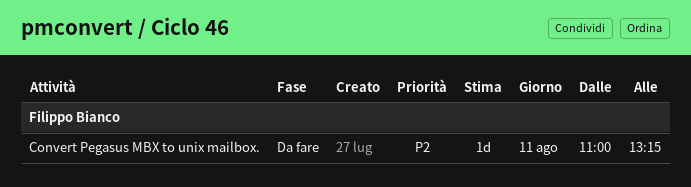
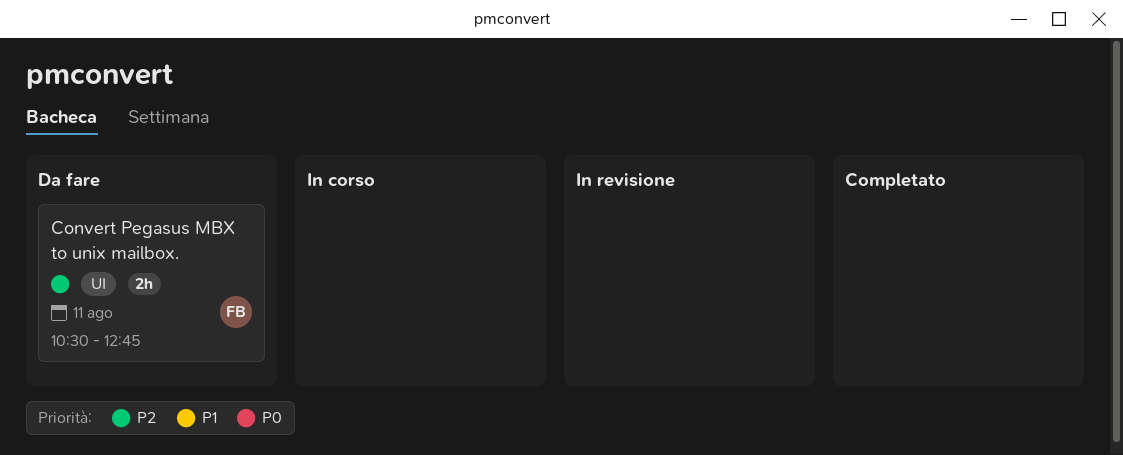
Convert Pegasus MBX to unix mailbox., estimate: 1d -> 2h
Convert Pegasus MBX to unix mailbox., begins: 11:00 -> 10:30
Convert Pegasus MBX to unix mailbox., ends: 13:15 -> 12:45

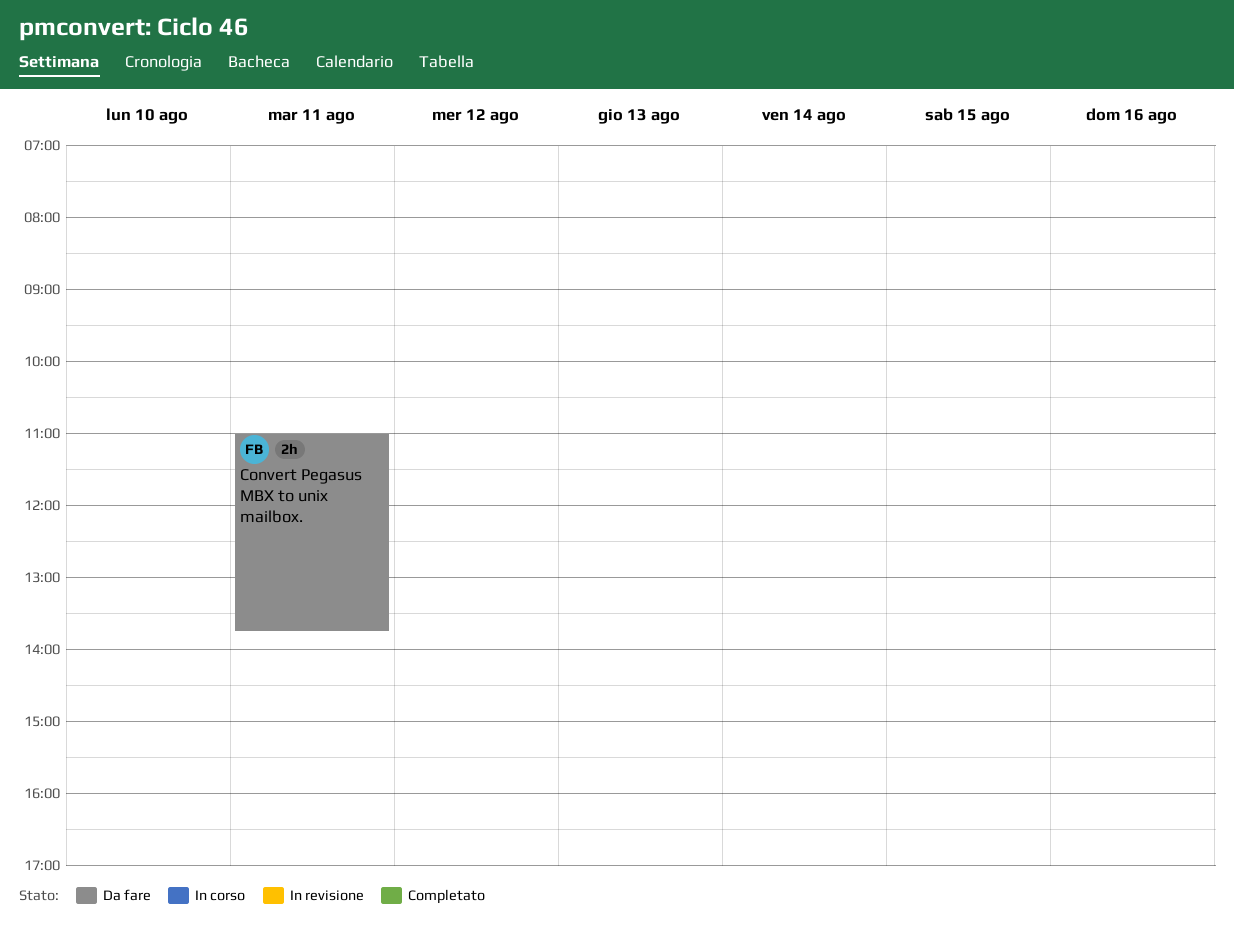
Convert Pegasus MBX to unix mailbox., begins: 10:30 -> 11:00
Convert Pegasus MBX to unix mailbox., ends: 12:45 -> 13:45

